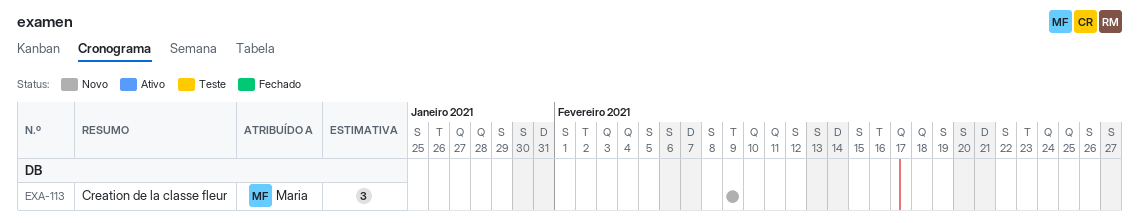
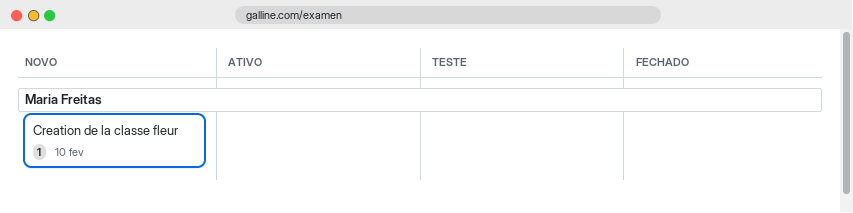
Creation de la classe fleur, estimate: 3 -> 1
Creation de la classe fleur, due: Feb 9 -> Feb 10

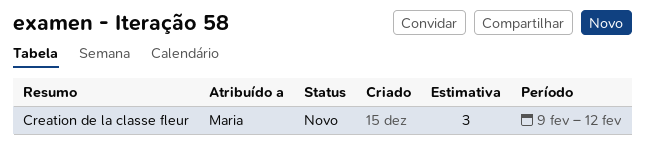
Creation de la classe fleur, estimate: 1 -> 3
Creation de la classe fleur, due: Feb 10 -> Feb 12

